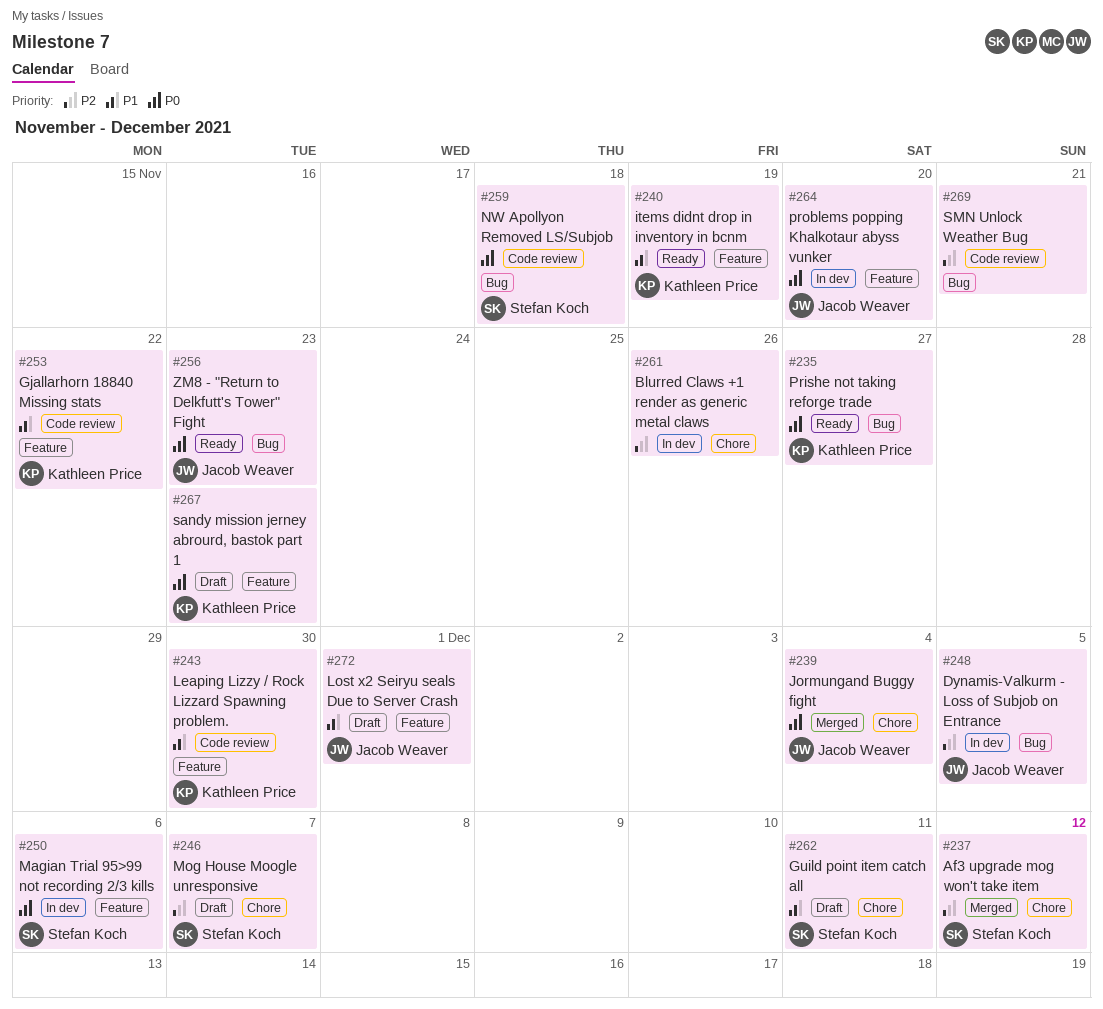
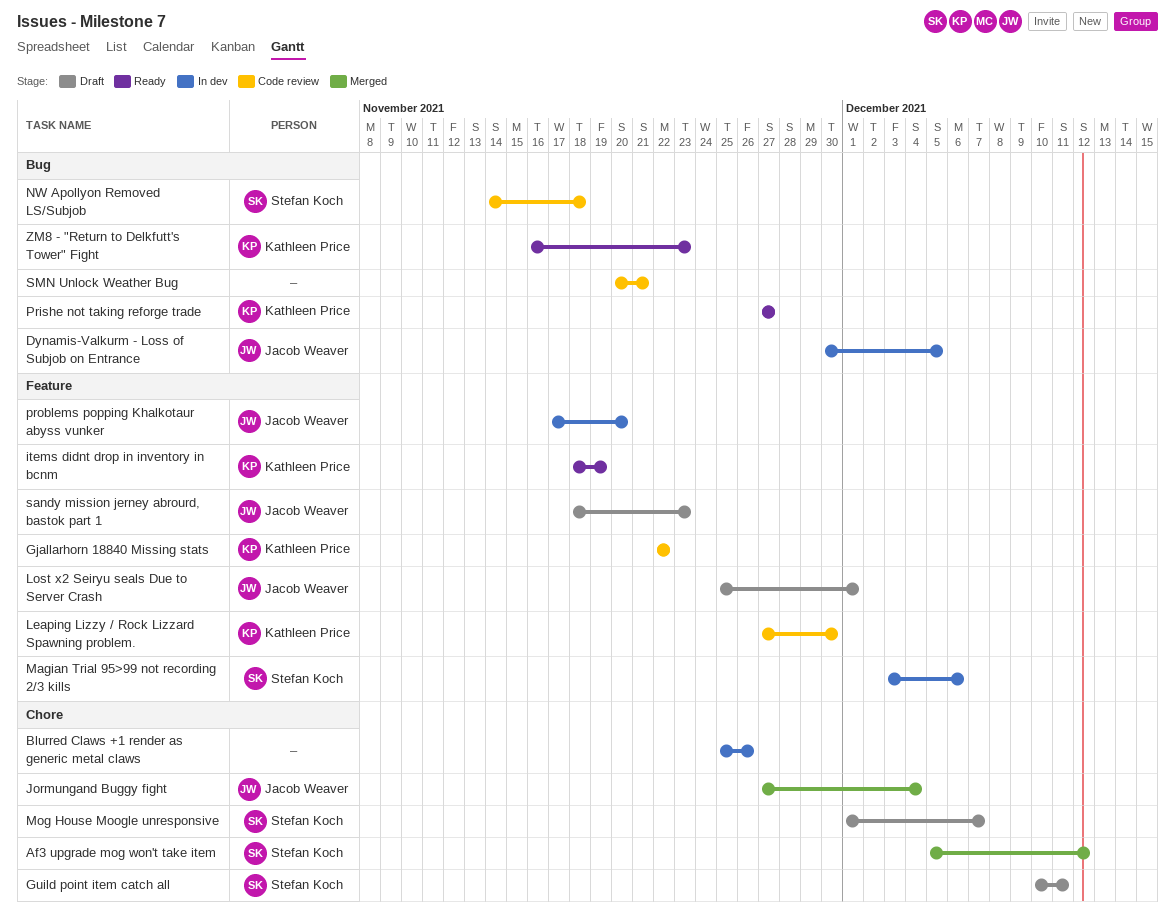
sandy mission jerney abrourd, bastok part 1, owner: Kathleen Price -> Jacob Weaver
ZM8 - "Return to Delkfutt's Tower" Fight, owner: Jacob Weaver -> Kathleen Price

